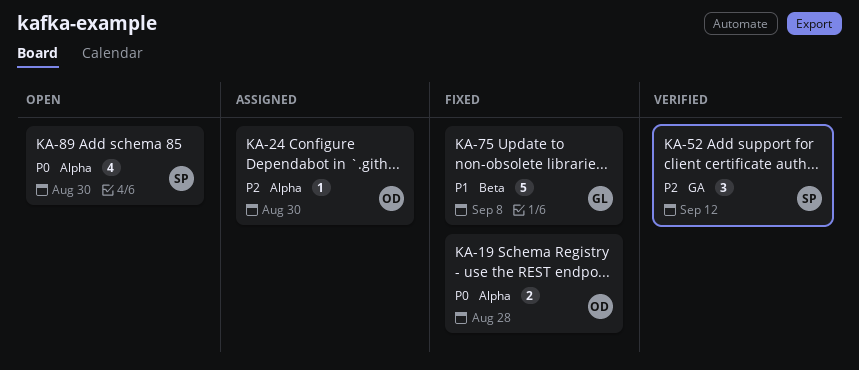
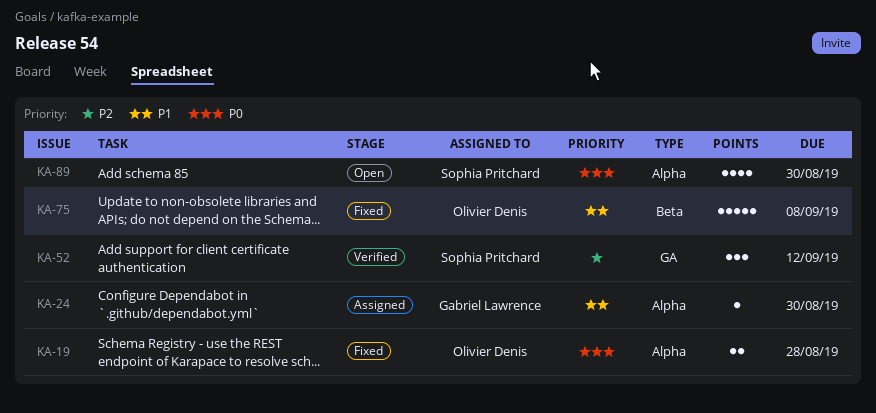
KA-24, owner: Olivier Denis -> Gabriel Lawrence
KA-24, priority: P2 -> P1
KA-75, owner: Gabriel Lawrence -> Olivier Denis

